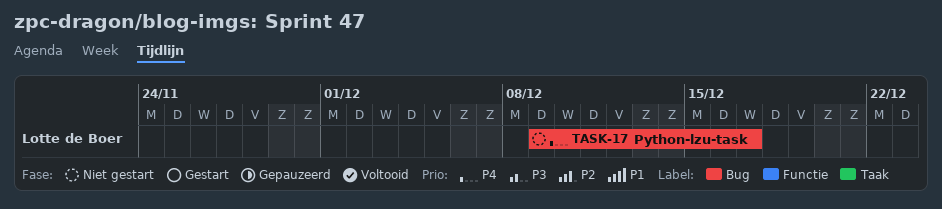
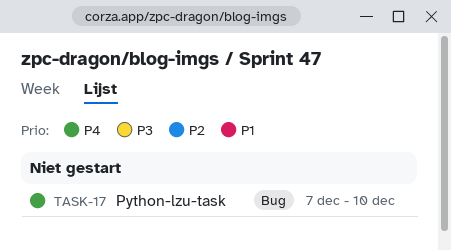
TASK-17, start: Dec 9 -> Dec 7
TASK-17, due: Dec 17 -> Dec 10

